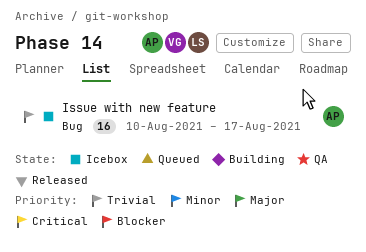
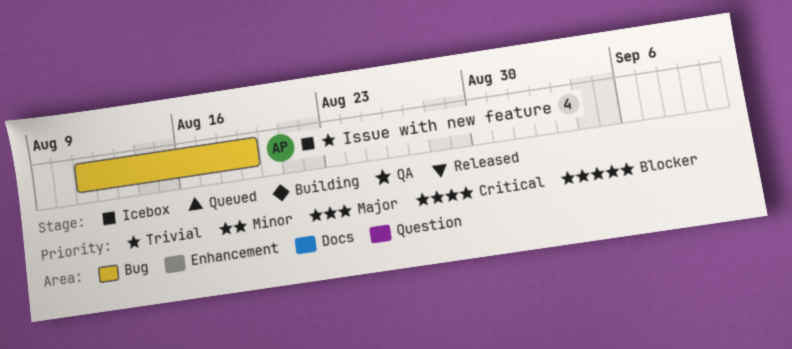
Issue with new feature, estimate: 16 -> 4
Issue with new feature, start: Aug 10 -> Aug 11
Issue with new feature, due: Aug 17 -> Aug 19

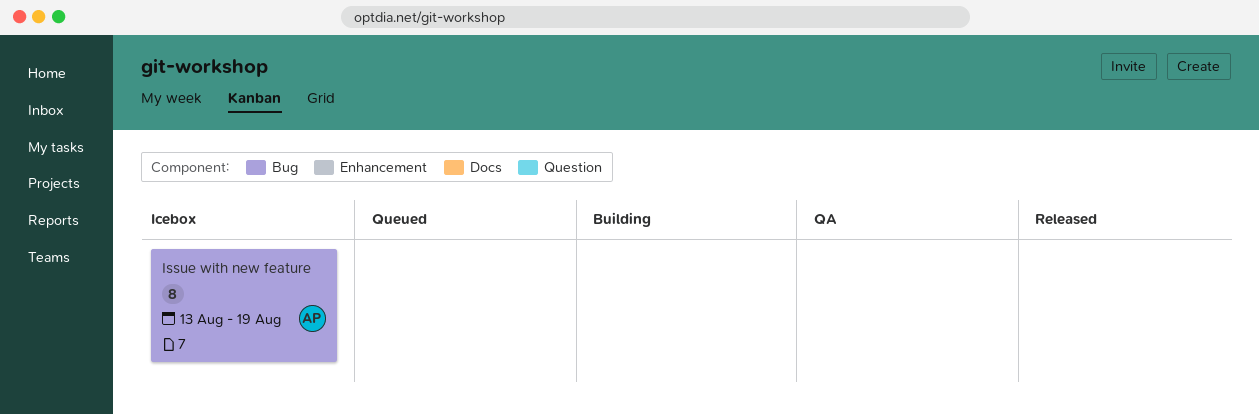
Issue with new feature, estimate: 4 -> 8
Issue with new feature, start: Aug 11 -> Aug 13

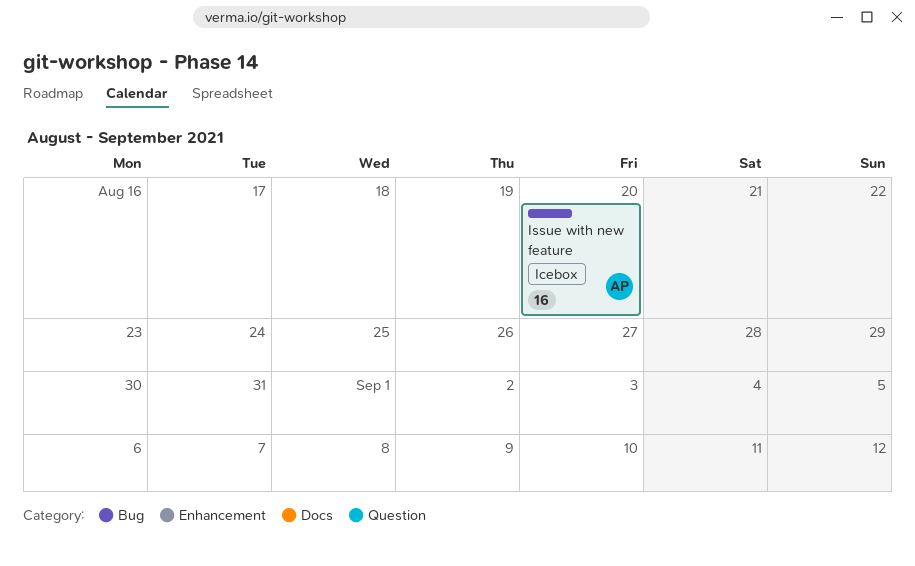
Issue with new feature, estimate: 8 -> 16
Issue with new feature, due: Aug 19 -> Aug 20

